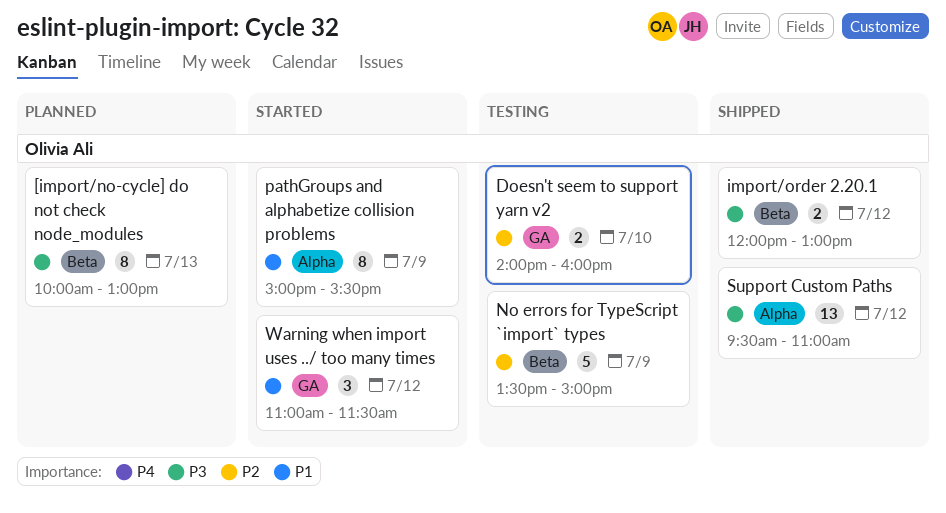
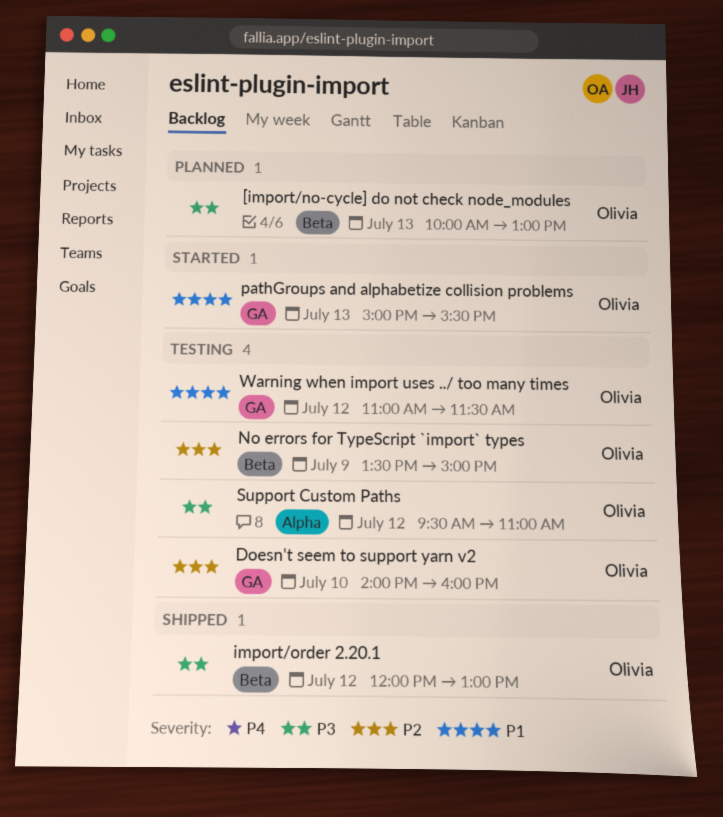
pathGroups and alphabetize collision problems, label: Alpha -> GA
pathGroups and alphabetize collision problems, day: Jul 9 -> Jul 13
Support Custom Paths, status: Shipped -> Testing
Warning when import uses ../ too many times, status: Started -> Testing

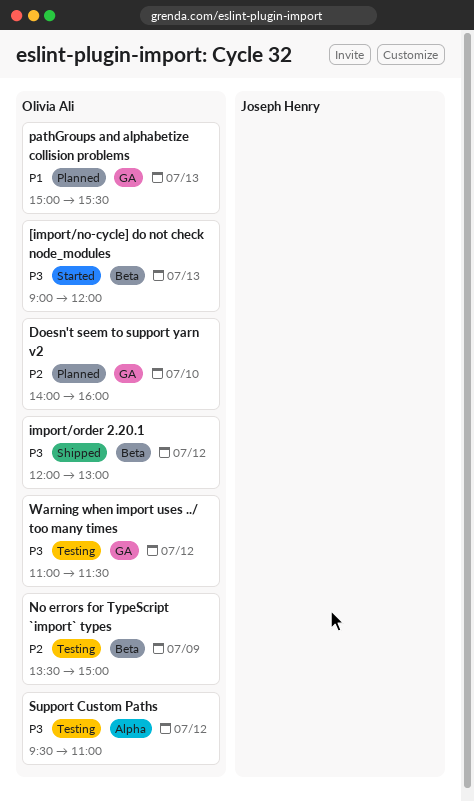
[import/no-cycle] do not check node_modules, status: Planned -> Started
[import/no-cycle] do not check node_modules, begins: 10:00 -> 09:00
[import/no-cycle] do not check node_modules, ends: 13:00 -> 12:00
Doesn't seem to support yarn v2, status: Testing -> Planned
pathGroups and alphabetize collision problems, status: Started -> Planned
Warning when import uses ../ too many times, priority: P1 -> P3

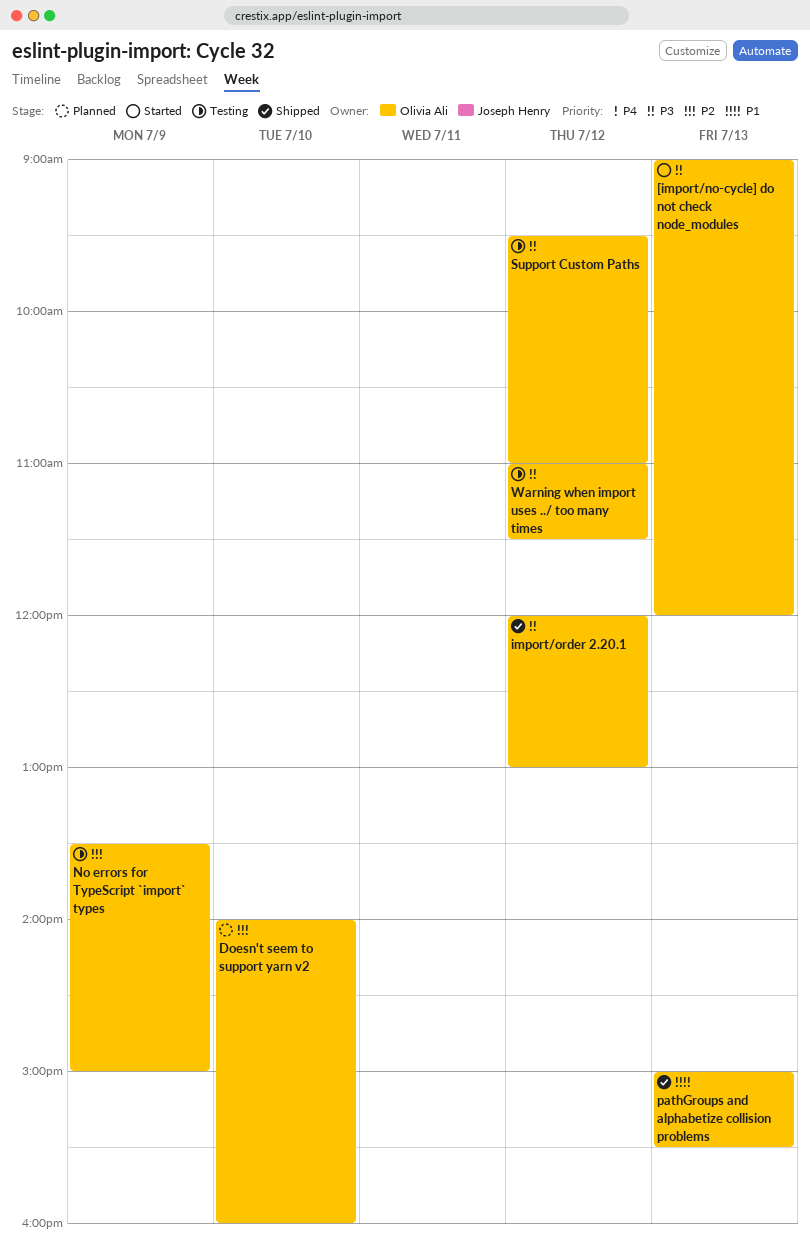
pathGroups and alphabetize collision problems, status: Planned -> Shipped

